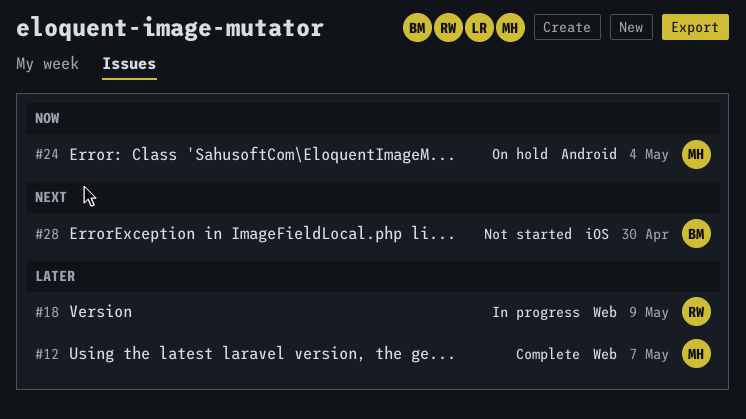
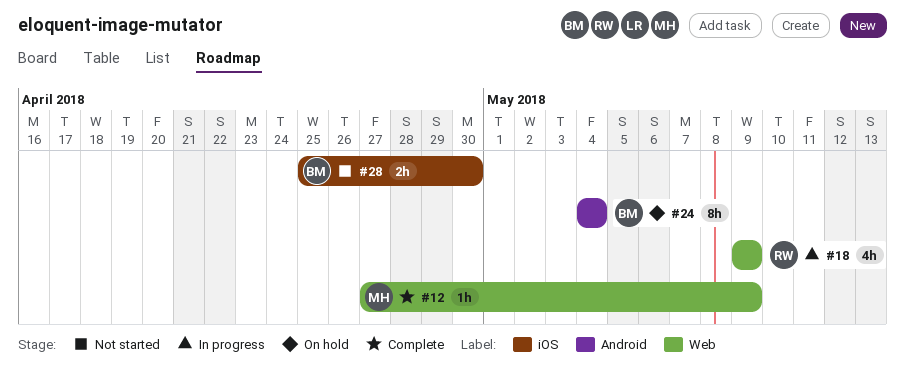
#12, due: May 7 -> May 9
#24, owner: MH -> BM

